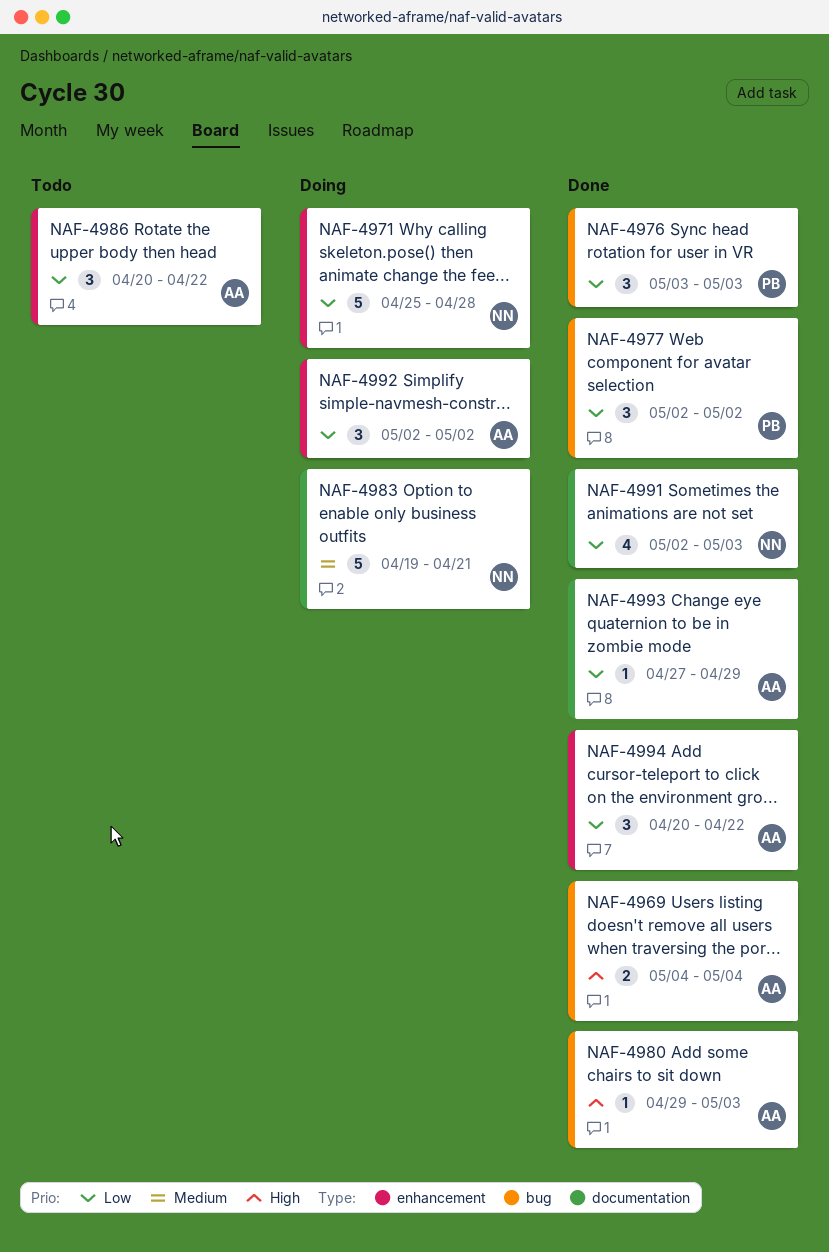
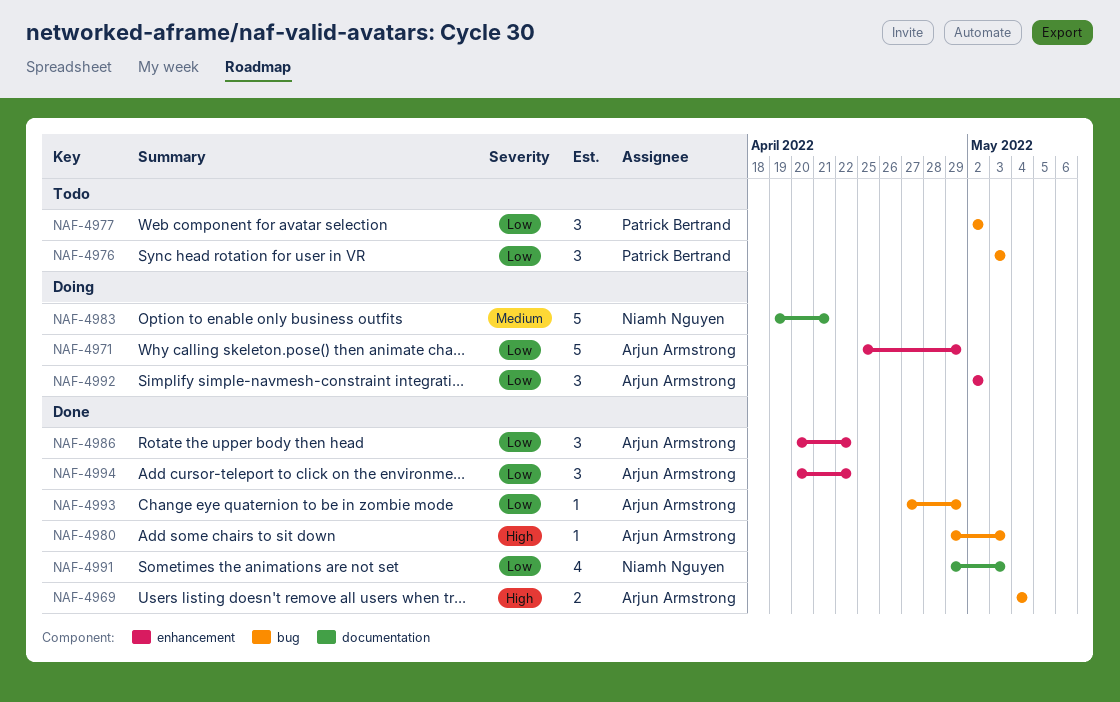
NAF-4971, owner: Niamh Nguyen -> Arjun Armstrong
NAF-4971, due: Apr 28 -> Apr 29
NAF-4976, status: Done -> Todo
NAF-4977, status: Done -> Todo
NAF-4986, status: Todo -> Done
NAF-4991, start: May 2 -> Apr 29
NAF-4993, label: documentation -> bug

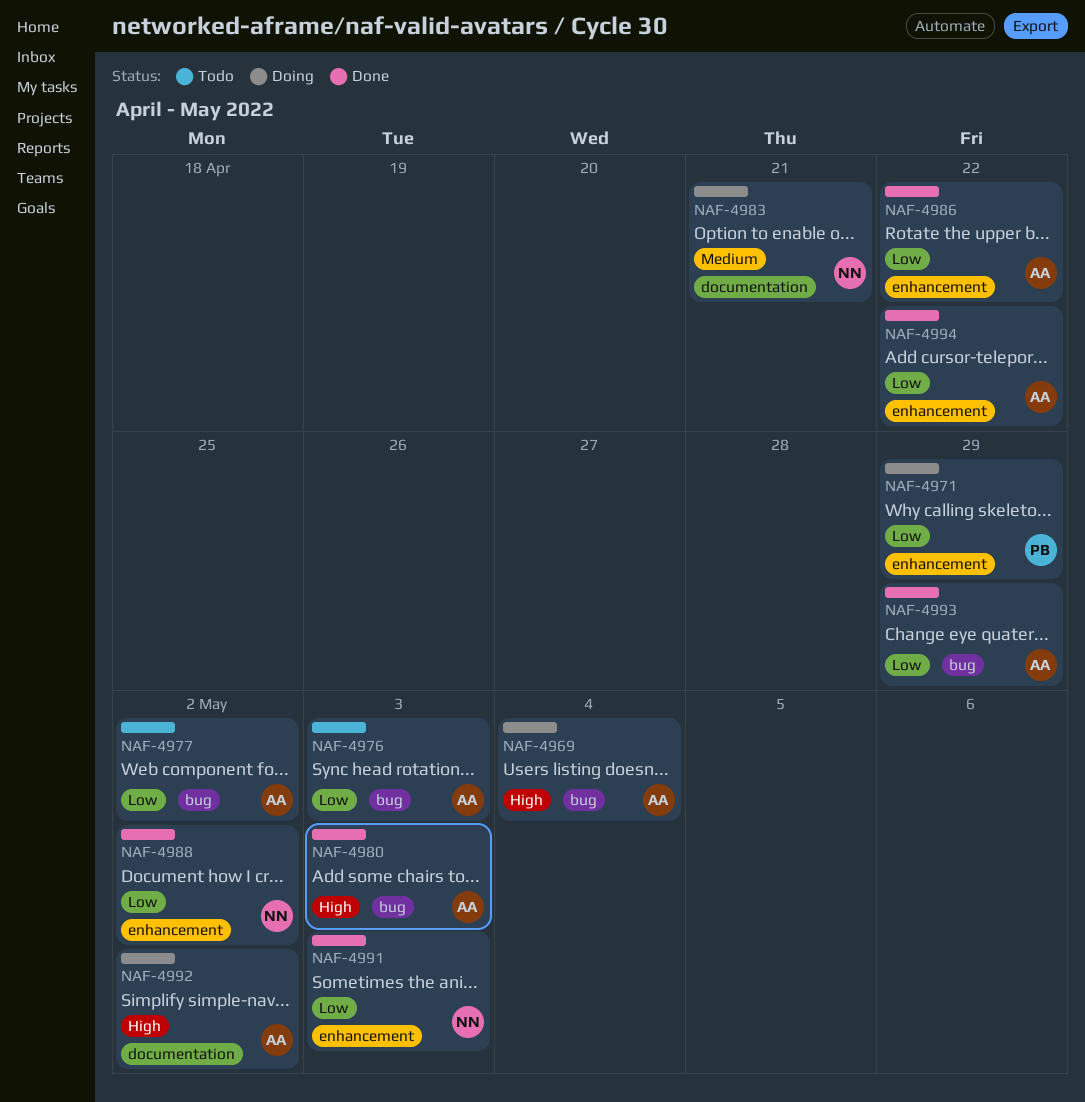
NAF-4969, status: Done -> Doing
NAF-4971, owner: Arjun Armstrong -> Patrick Bertrand
NAF-4976, owner: Patrick Bertrand -> Arjun Armstrong
NAF-4977, owner: Patrick Bertrand -> Arjun Armstrong
NAF-4988: none -> present
NAF-4991, label: documentation -> enhancement
NAF-4992, priority: Low -> High
NAF-4992, label: enhancement -> documentation

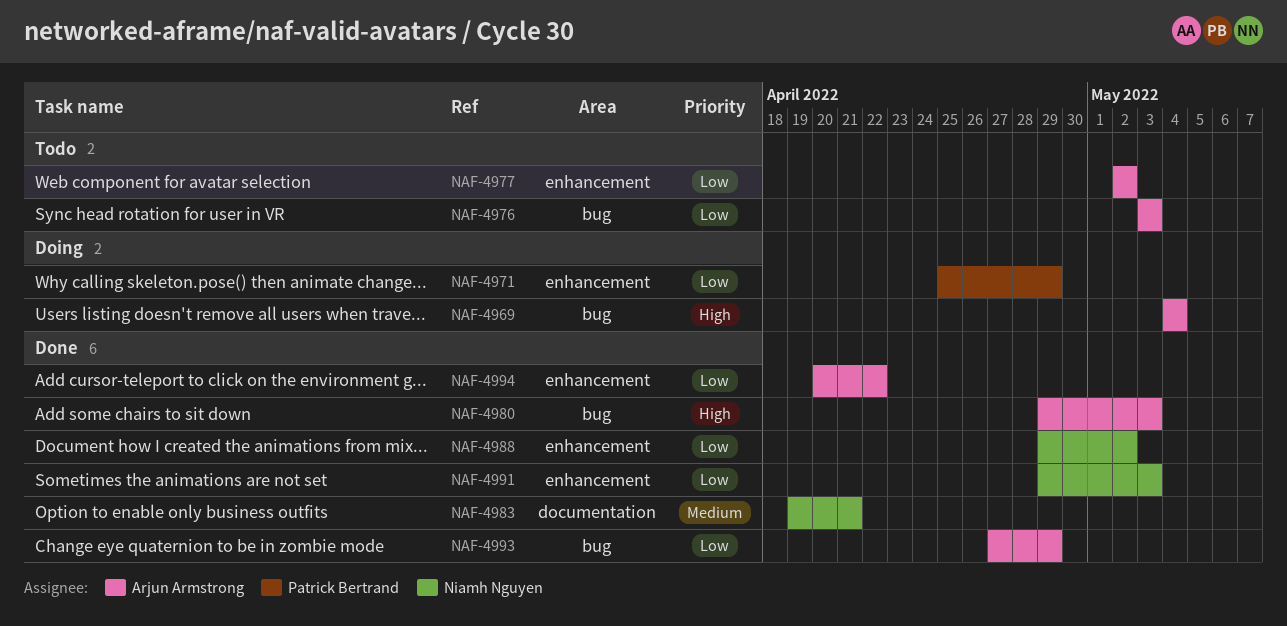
NAF-4977, label: bug -> enhancement
NAF-4983, status: Doing -> Done
NAF-4986: present -> none
NAF-4992: present -> none

